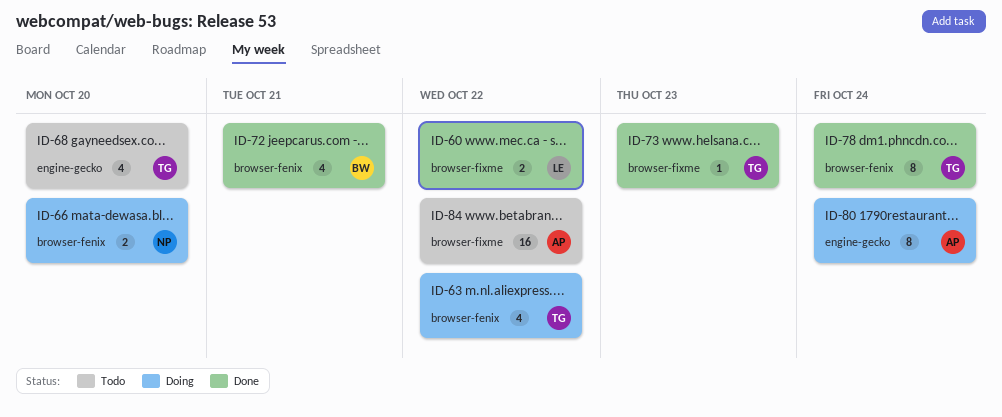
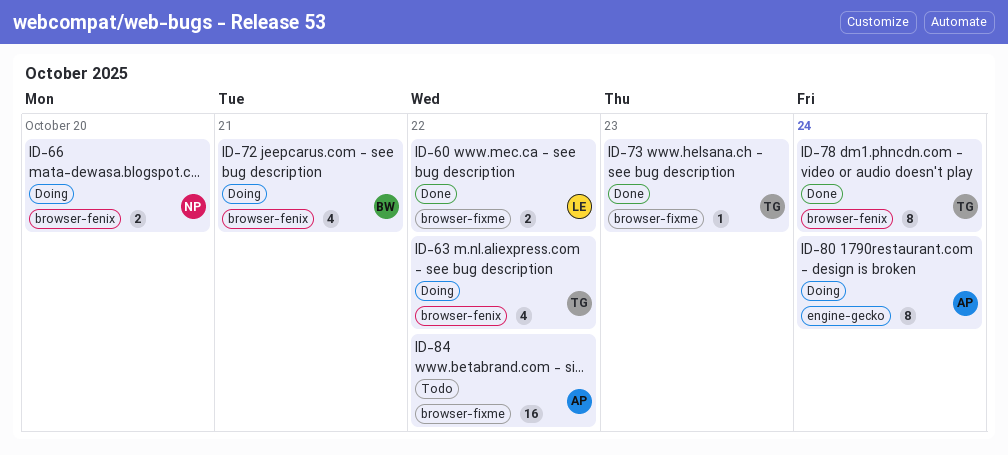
ID-68: present -> none
ID-72, status: Done -> Doing

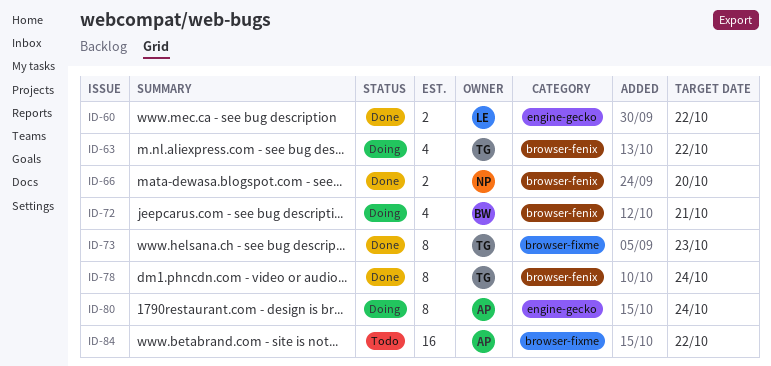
ID-60, label: browser-fixme -> engine-gecko
ID-66, status: Doing -> Done
ID-73, estimate: 1 -> 8

